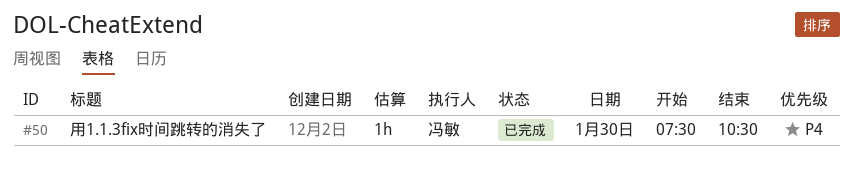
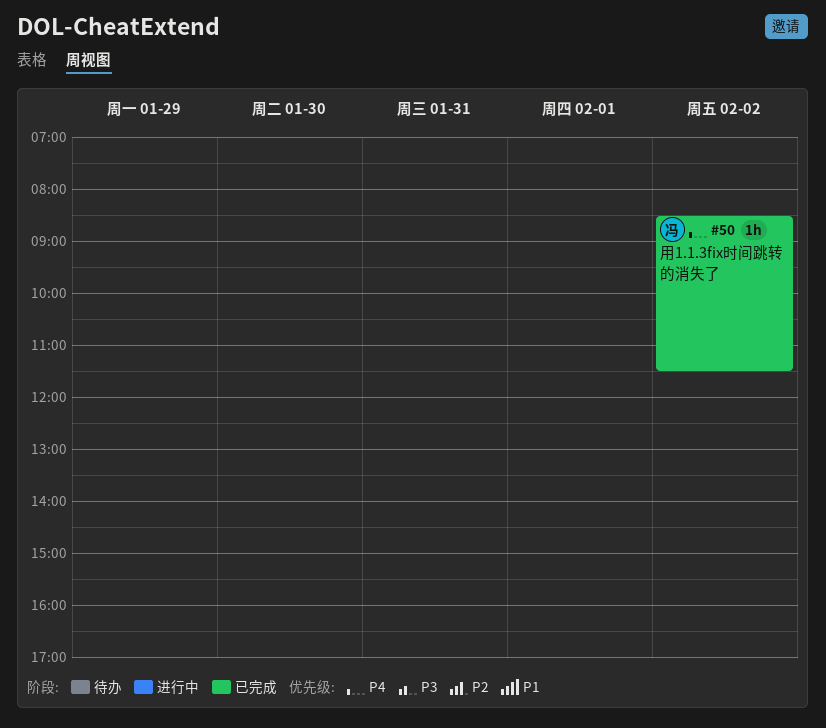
#50, day: Jan 30 -> Feb 2
#50, begins: 07:30 -> 08:30
#50, ends: 10:30 -> 11:30

